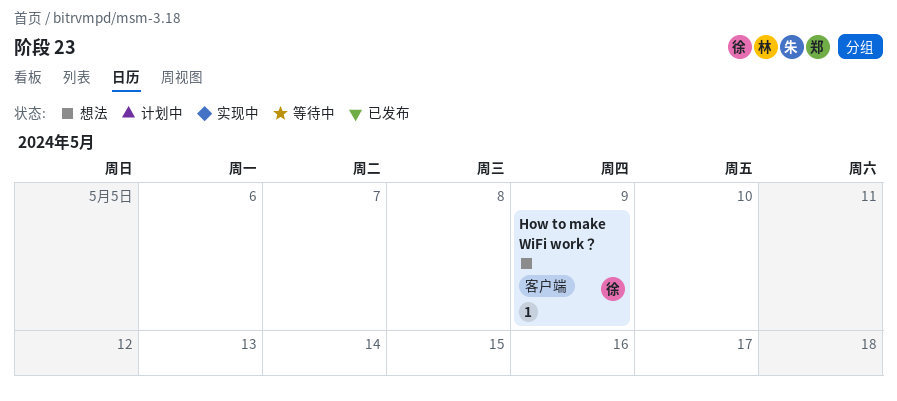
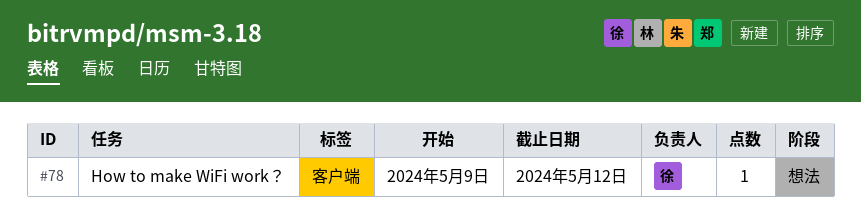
How to make WiFi work？, due: May 9 -> May 12

